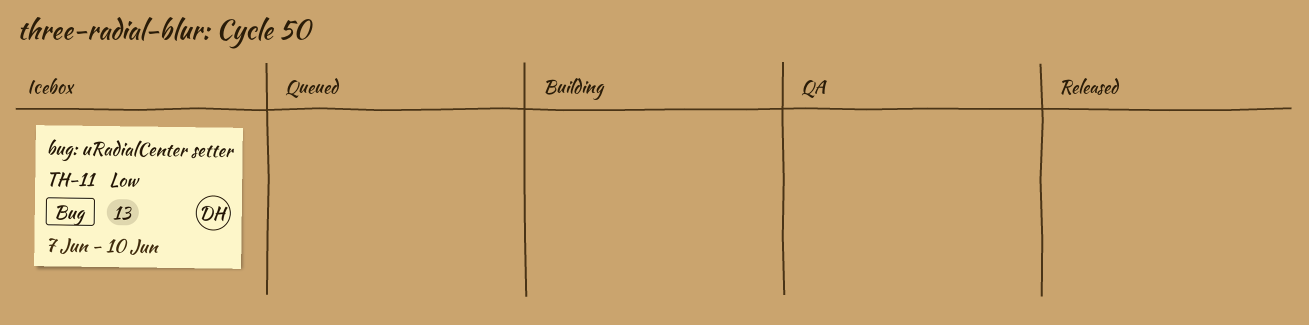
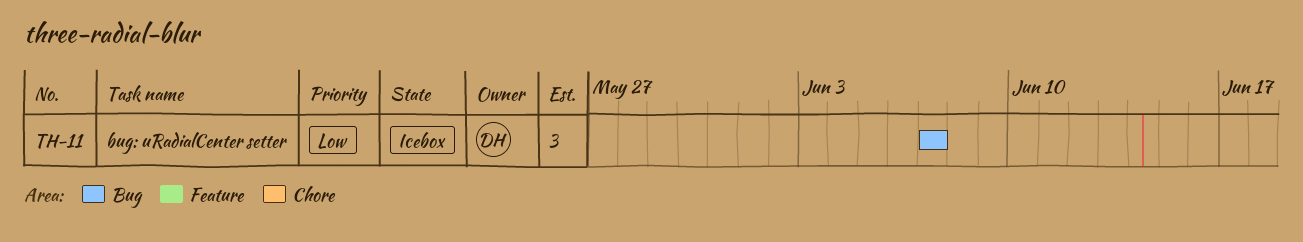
TH-11, estimate: 13 -> 3
TH-11, due: Jun 10 -> Jun 7

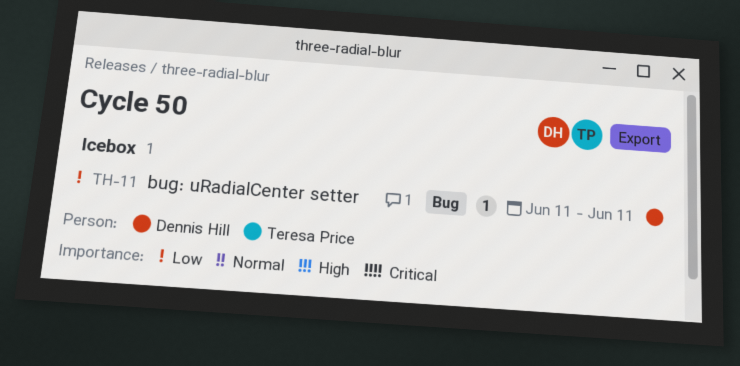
TH-11, estimate: 3 -> 1
TH-11, start: Jun 7 -> Jun 11
TH-11, due: Jun 7 -> Jun 11

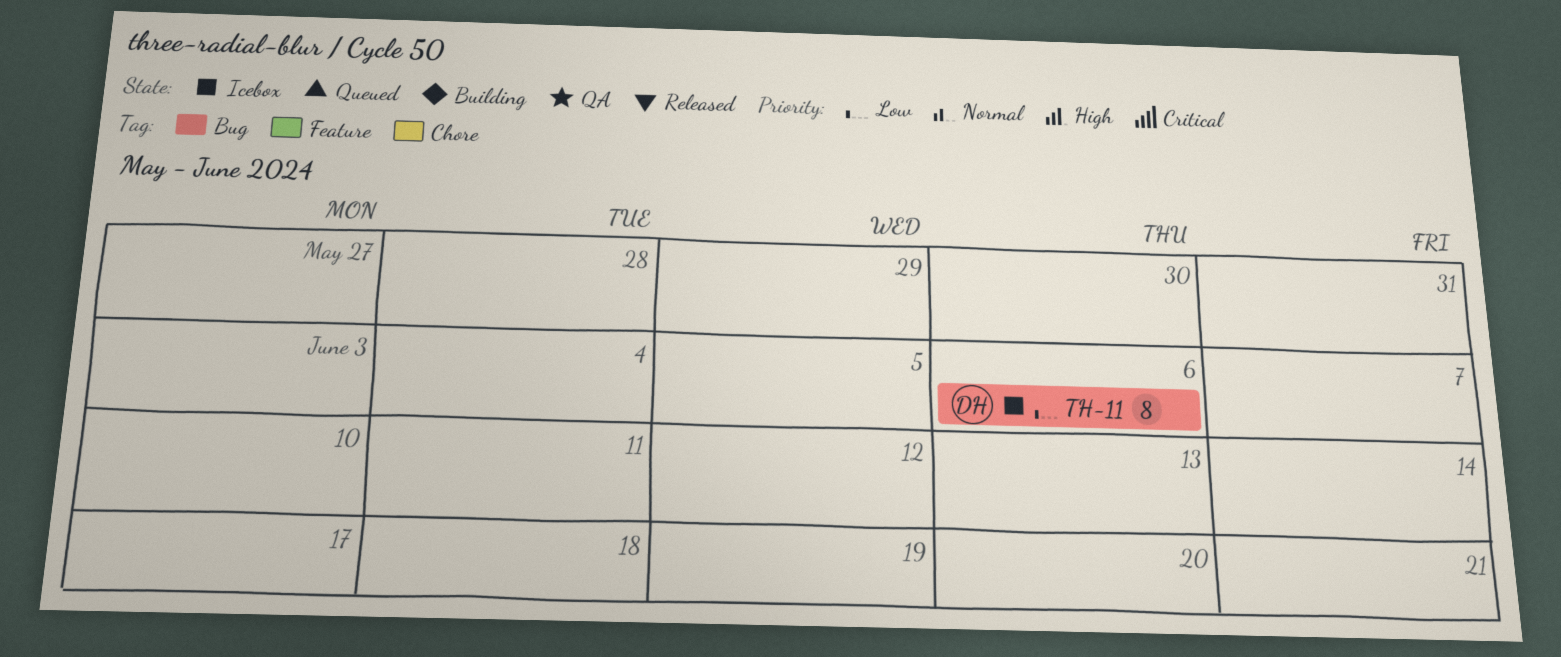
TH-11, estimate: 1 -> 8
TH-11, start: Jun 11 -> Jun 6
TH-11, due: Jun 11 -> Jun 6

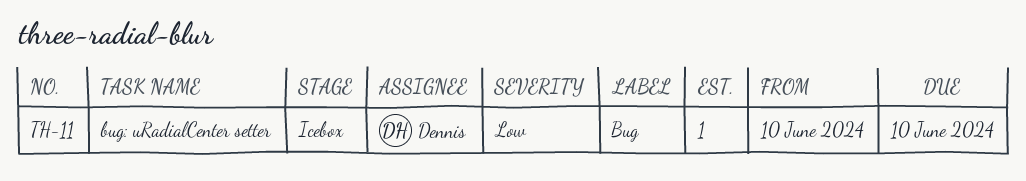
TH-11, estimate: 8 -> 1
TH-11, start: Jun 6 -> Jun 10
TH-11, due: Jun 6 -> Jun 10

